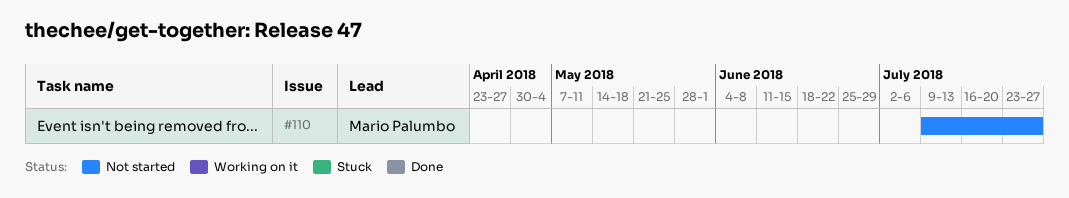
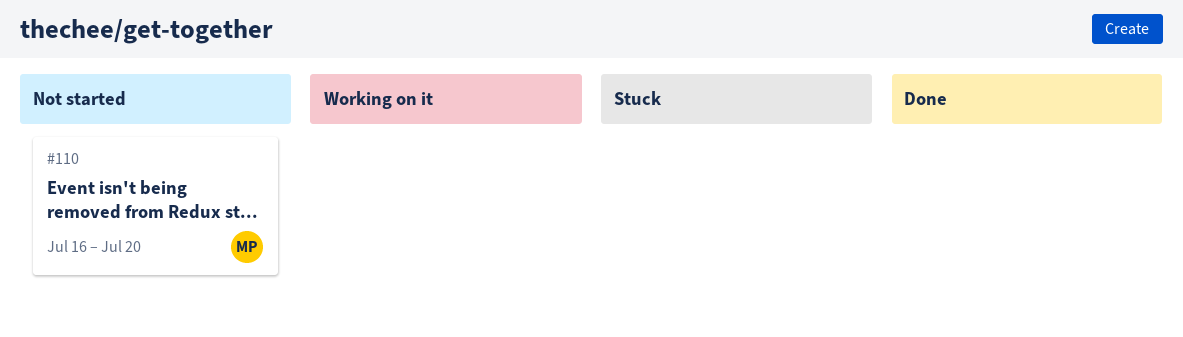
#110, start: Jul 9 -> Jul 16
#110, due: Jul 27 -> Jul 20

